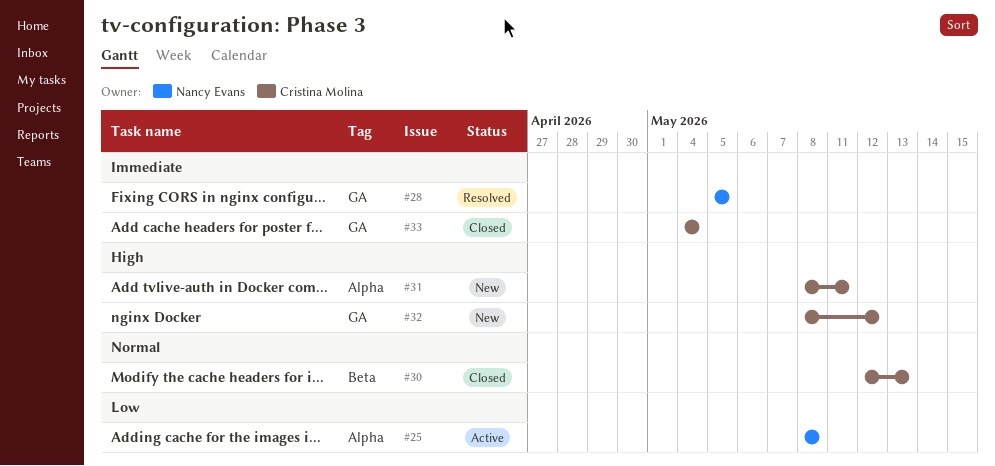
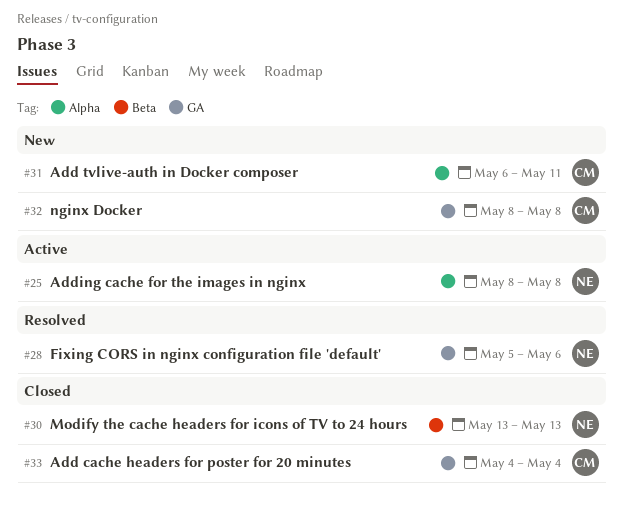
#28, due: May 5 -> May 6
#30, owner: Cristina Molina -> Nancy Evans
#30, start: May 12 -> May 13
#31, start: May 8 -> May 6
#32, due: May 12 -> May 8

